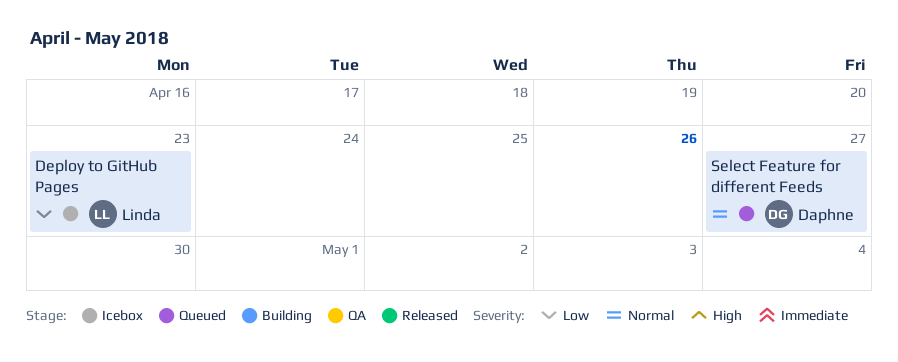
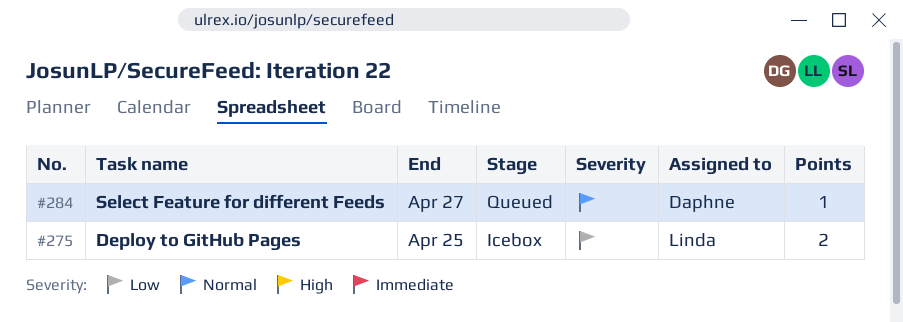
Deploy to GitHub Pages, due: Apr 23 -> Apr 25

